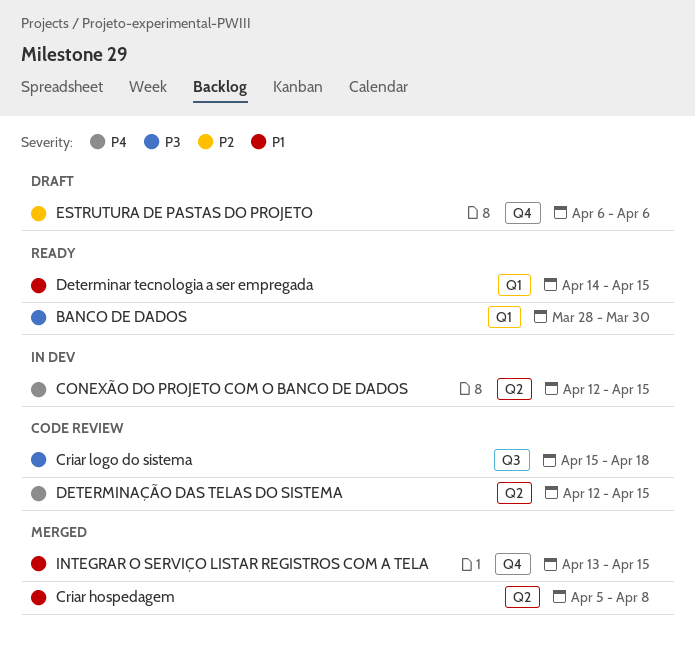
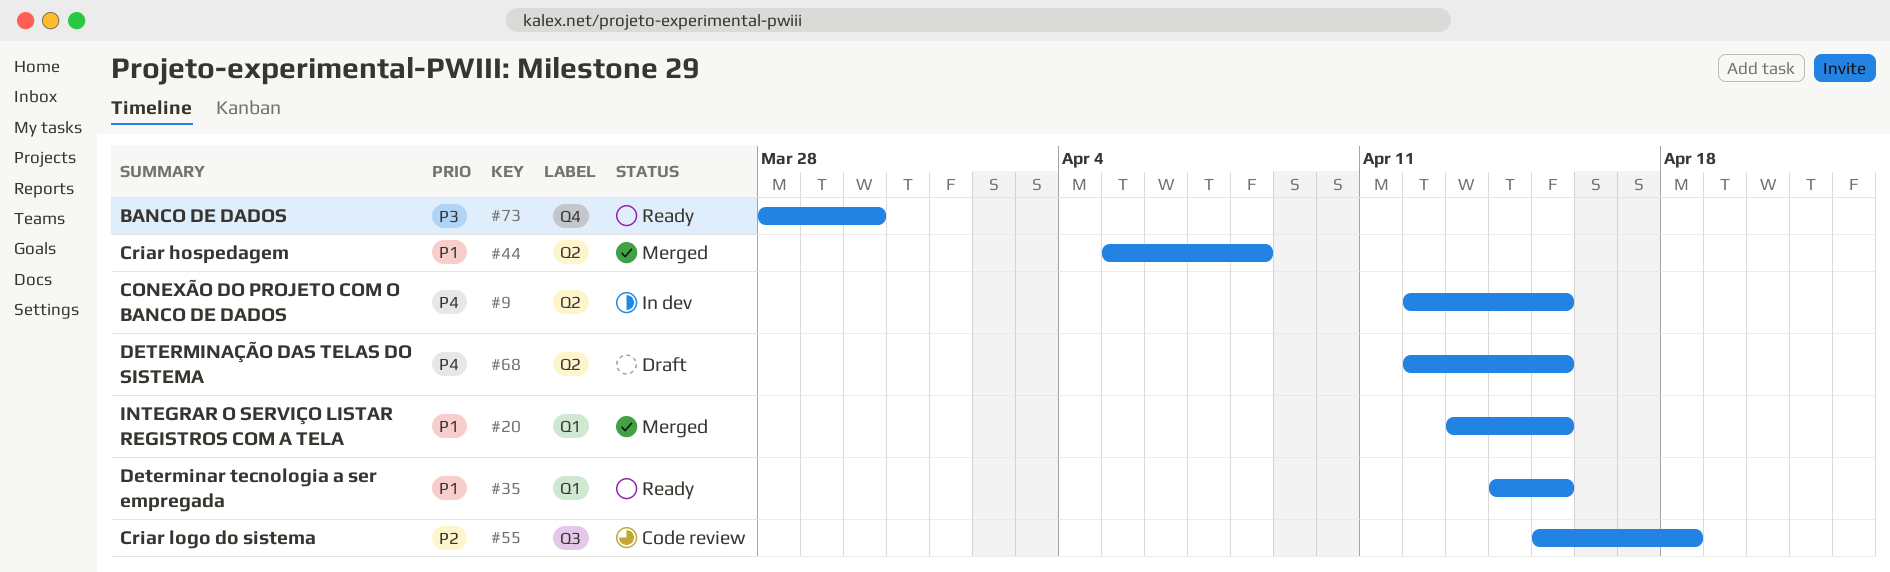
BANCO DE DADOS, label: Q1 -> Q4
Criar logo do sistema, priority: P3 -> P2
DETERMINAÇÃO DAS TELAS DO SISTEMA, status: Code review -> Draft
ESTRUTURA DE PASTAS DO PROJETO: present -> none
INTEGRAR O SERVIÇO LISTAR REGISTROS COM A TELA, label: Q4 -> Q1

